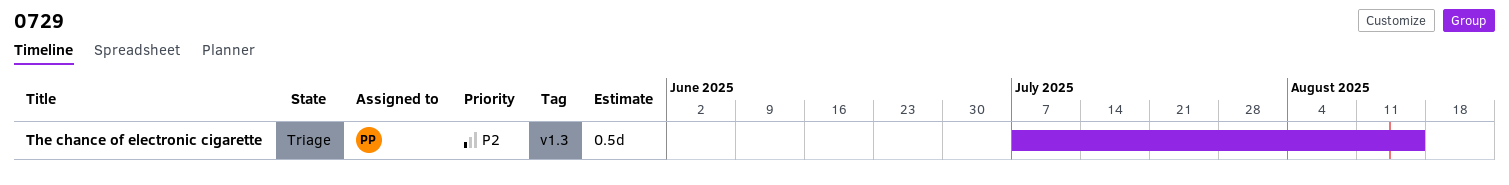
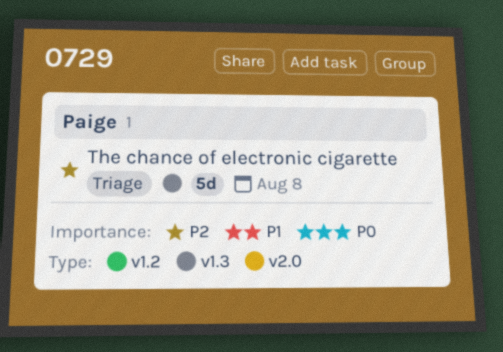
The chance of electronic cigarette, estimate: 0.5d -> 5d
The chance of electronic cigarette, due: Aug 15 -> Aug 8

